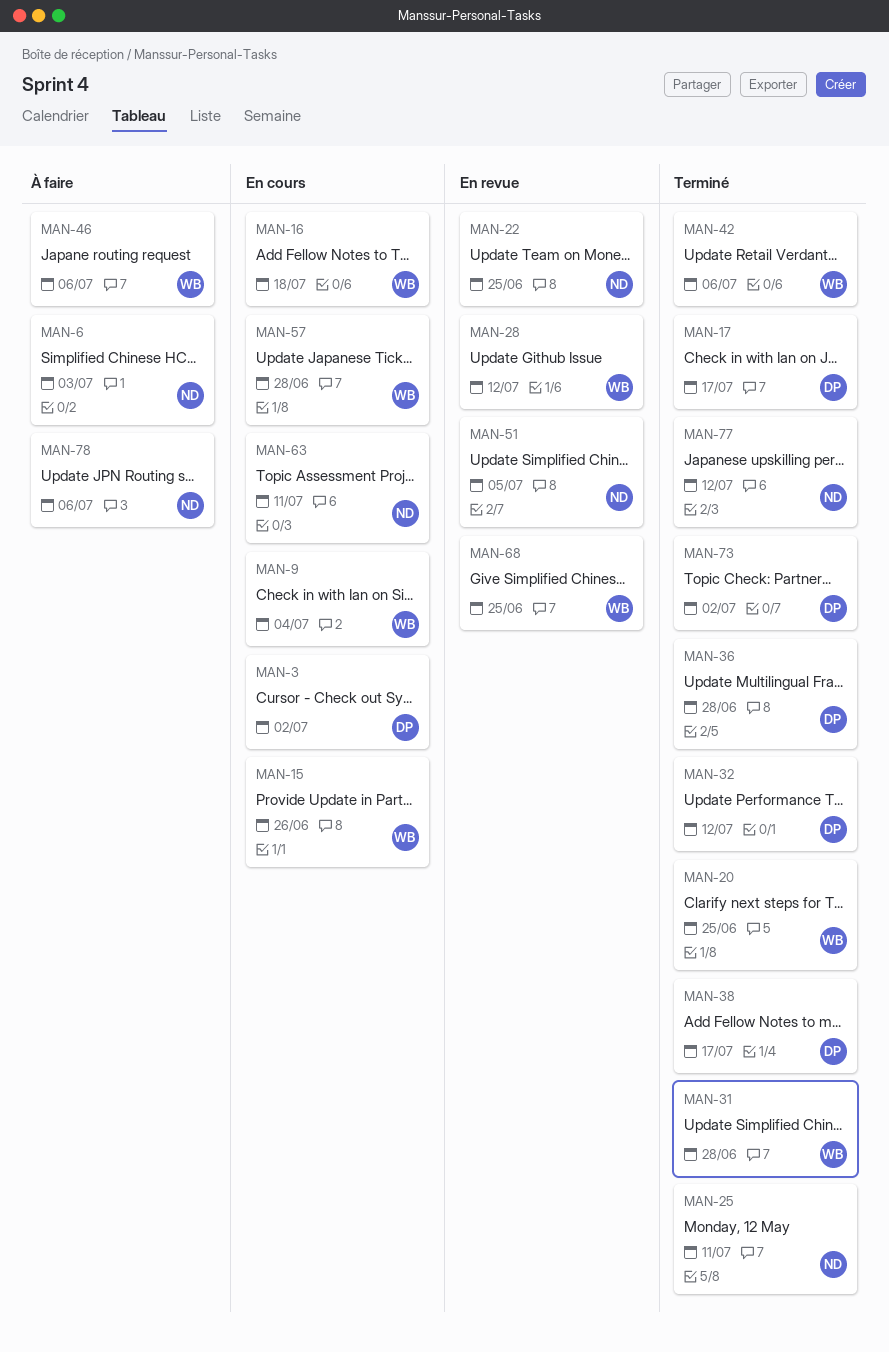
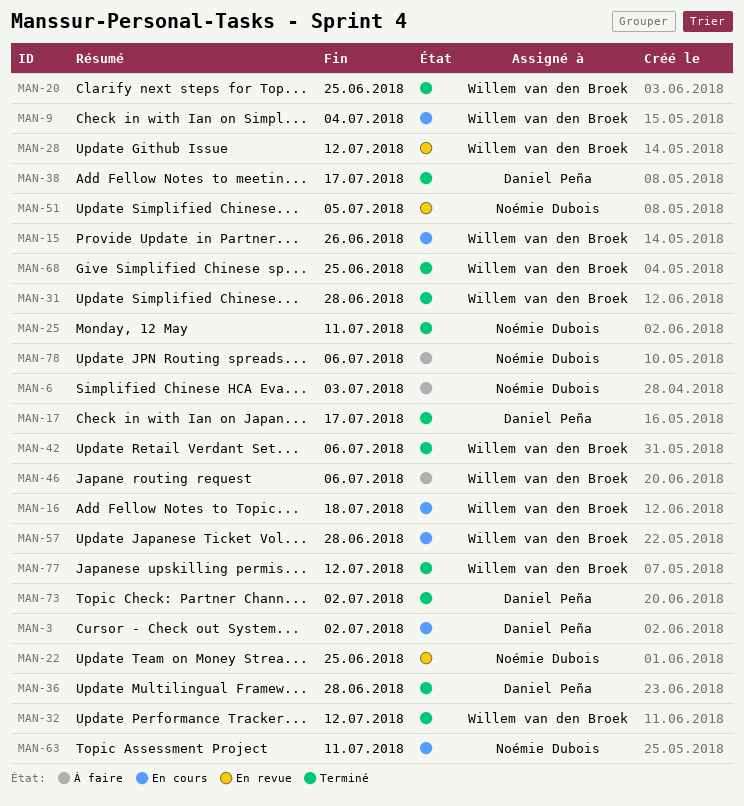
MAN-32, owner: Daniel Peña -> Willem van den Broek
MAN-68, status: En revue -> Terminé
MAN-77, owner: Noémie Dubois -> Willem van den Broek

